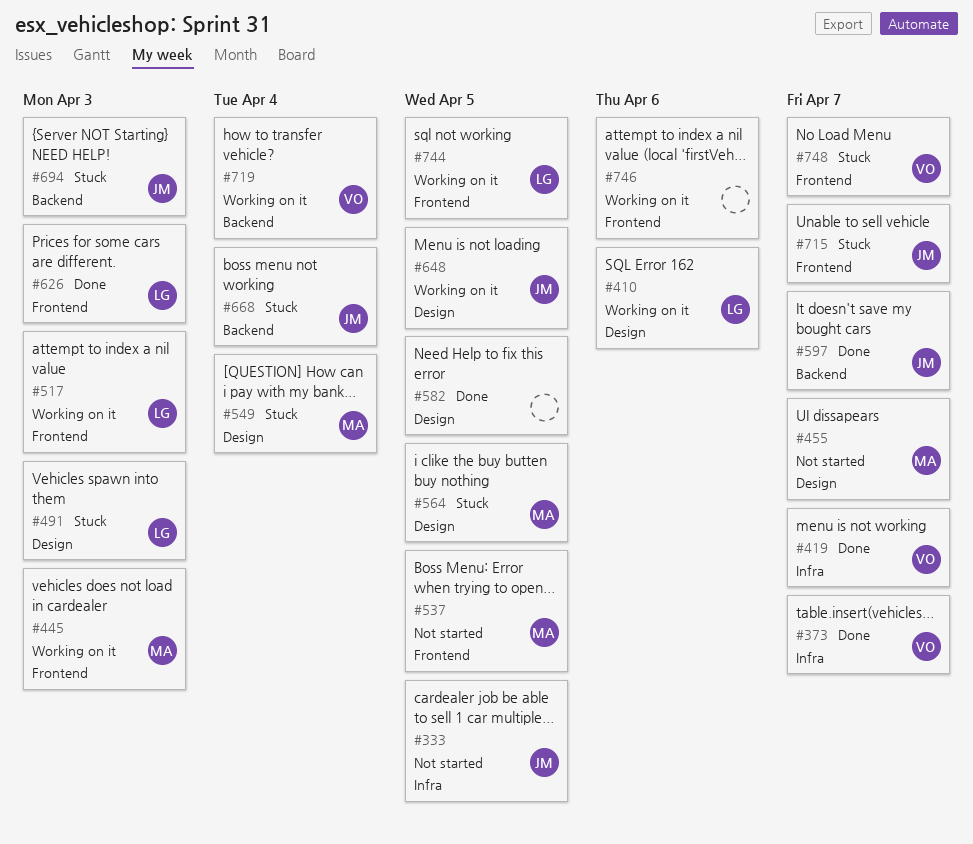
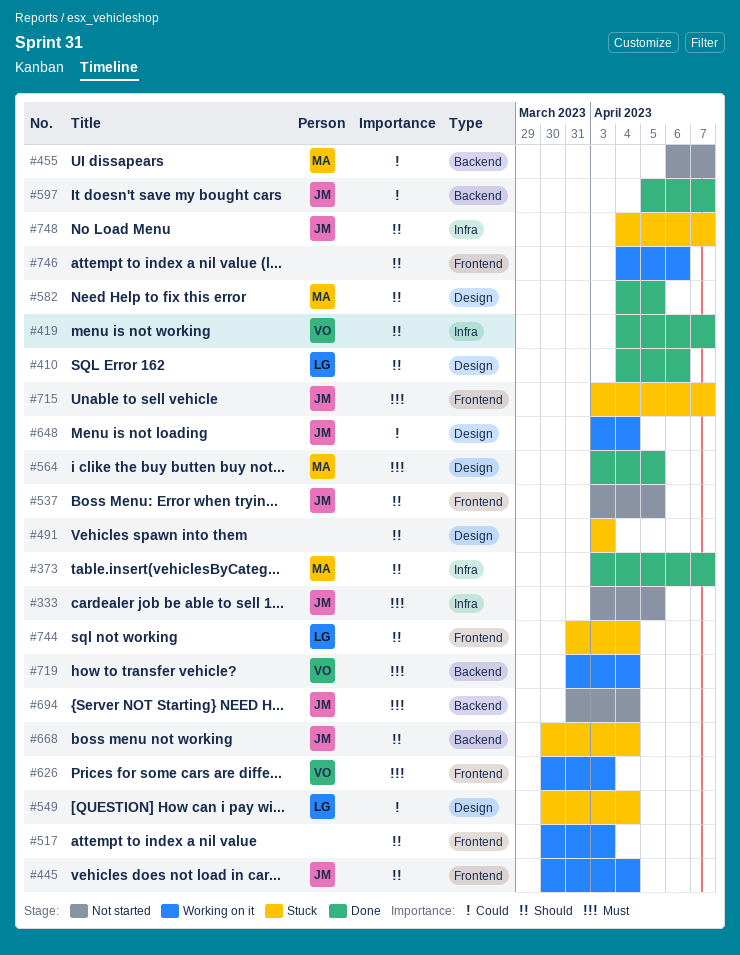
#373, owner: VO -> MA
#410, status: Working on it -> Done
#445, owner: MA -> JM
#445, due: Apr 3 -> Apr 4
#455, label: Design -> Backend
#491, owner: LG -> none
#517, owner: LG -> none
#537, owner: MA -> JM
#549, owner: MA -> LG
#564, status: Stuck -> Done
#582, owner: none -> MA
#626, status: Done -> Working on it
#626, owner: LG -> VO
#648, due: Apr 5 -> Apr 4
#694, status: Stuck -> Not started
#694, due: Apr 3 -> Apr 4
#744, status: Working on it -> Stuck
#744, due: Apr 5 -> Apr 4
#748, owner: VO -> JM
#748, label: Frontend -> Infra

